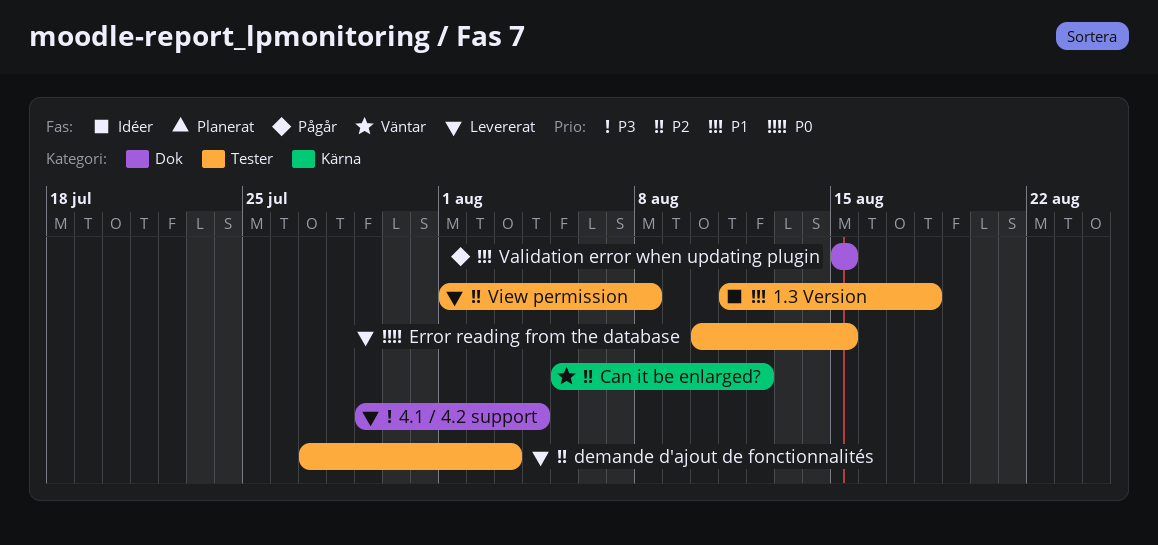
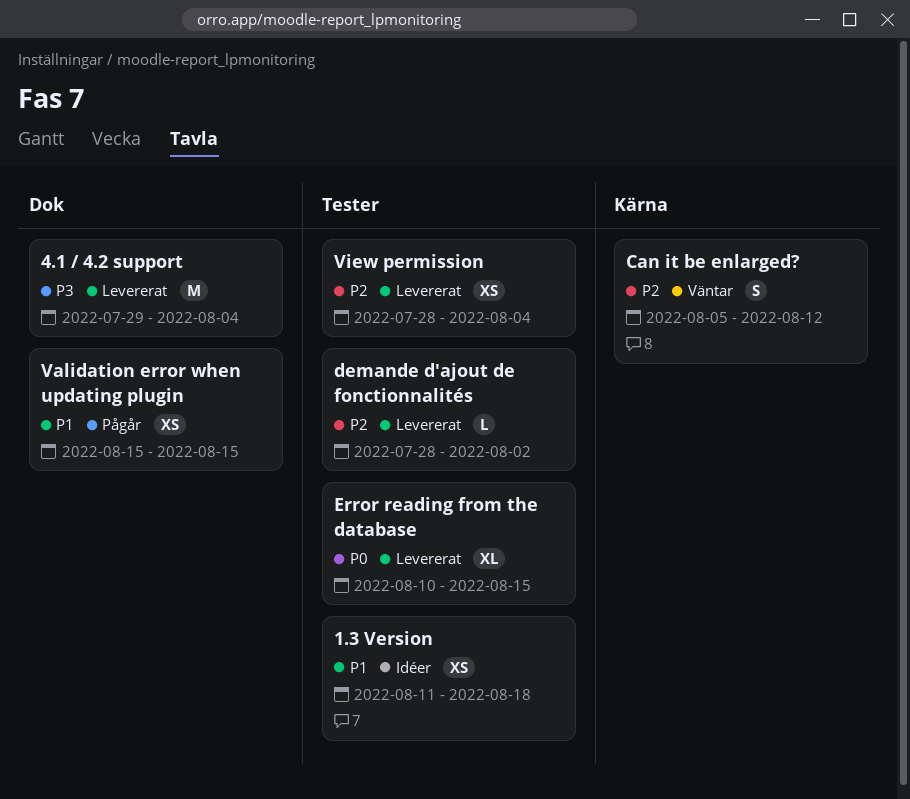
demande d'ajout de fonctionnalités, start: Jul 27 -> Jul 28
demande d'ajout de fonctionnalités, due: Aug 3 -> Aug 2
View permission, start: Aug 1 -> Jul 28
View permission, due: Aug 8 -> Aug 4

